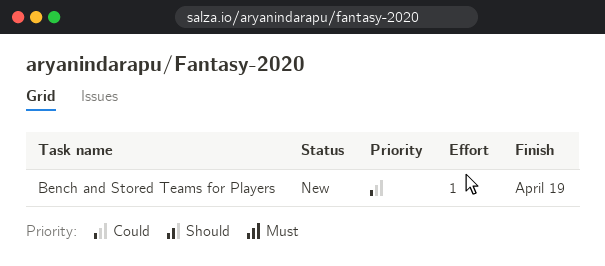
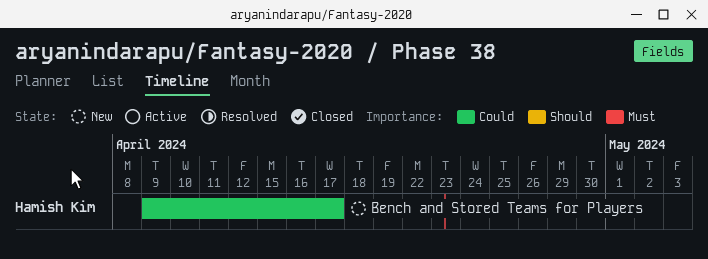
Bench and Stored Teams for Players, due: Apr 19 -> Apr 17

